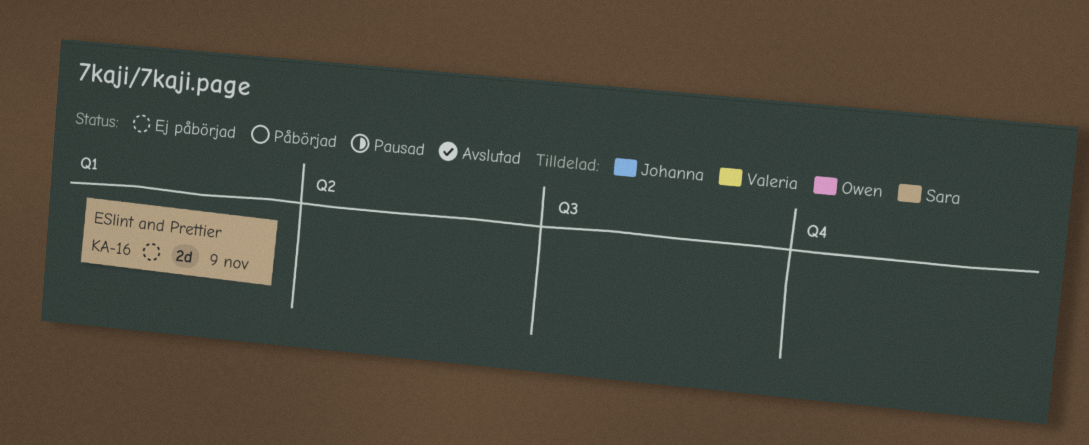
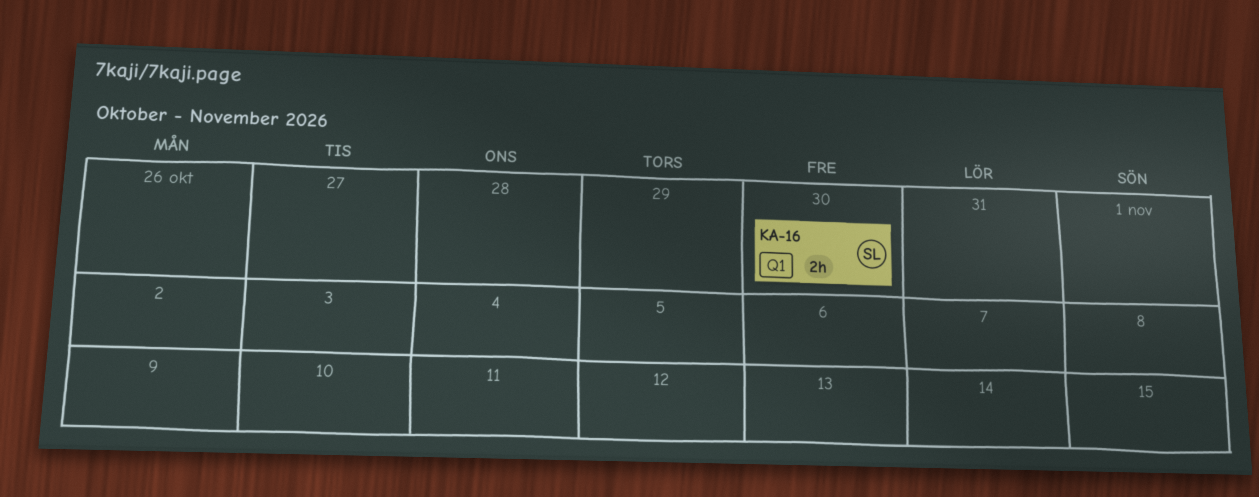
KA-16, estimate: 2d -> 2h
KA-16, due: Nov 9 -> Oct 30

